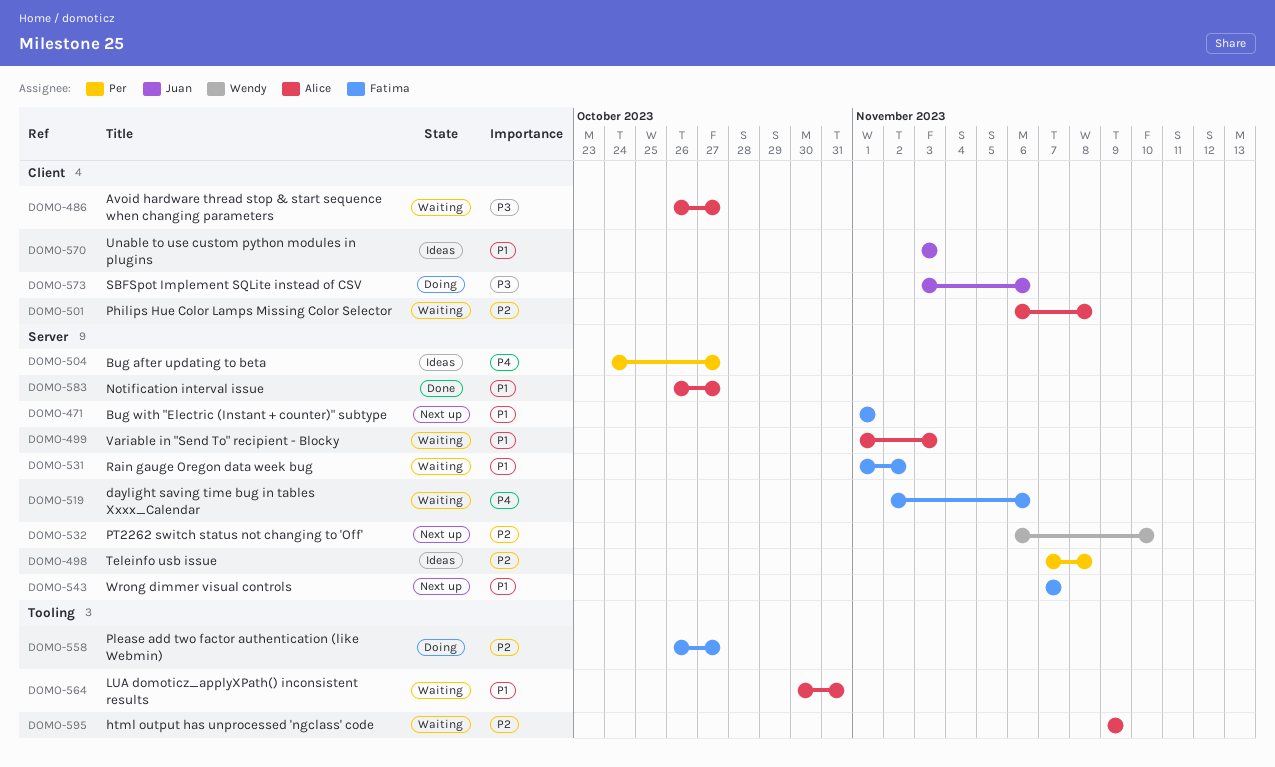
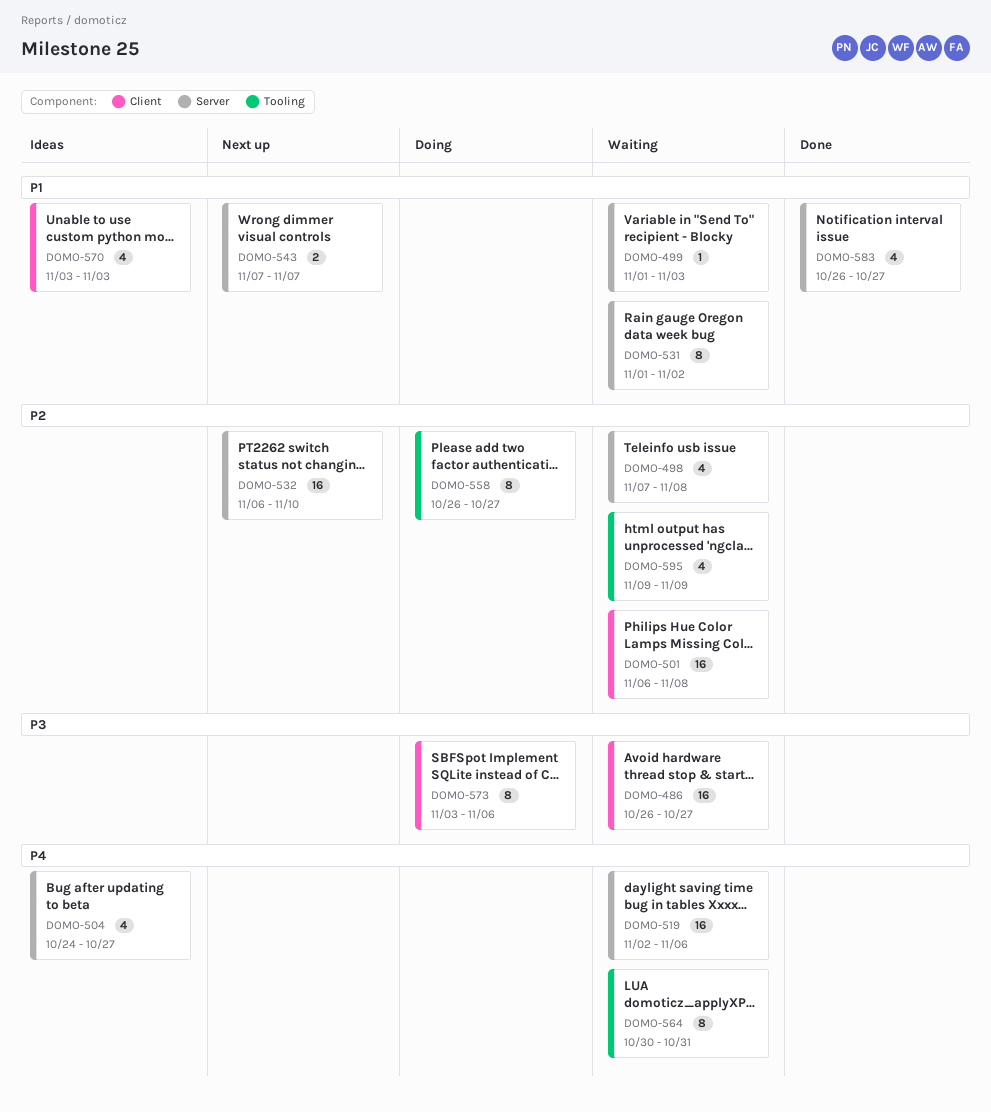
DOMO-471: present -> none
DOMO-498, status: Ideas -> Waiting
DOMO-564, priority: P1 -> P4

